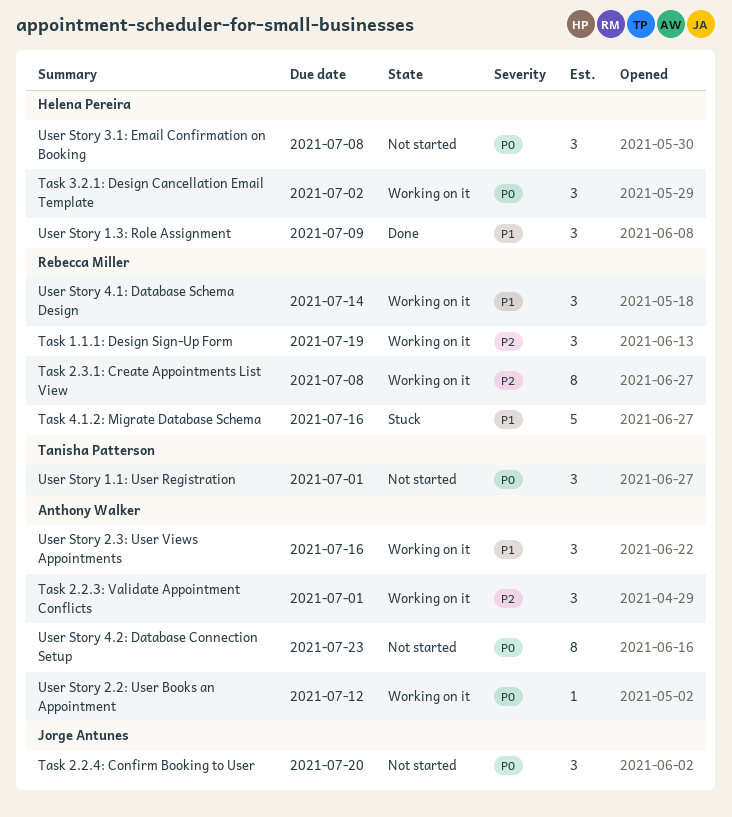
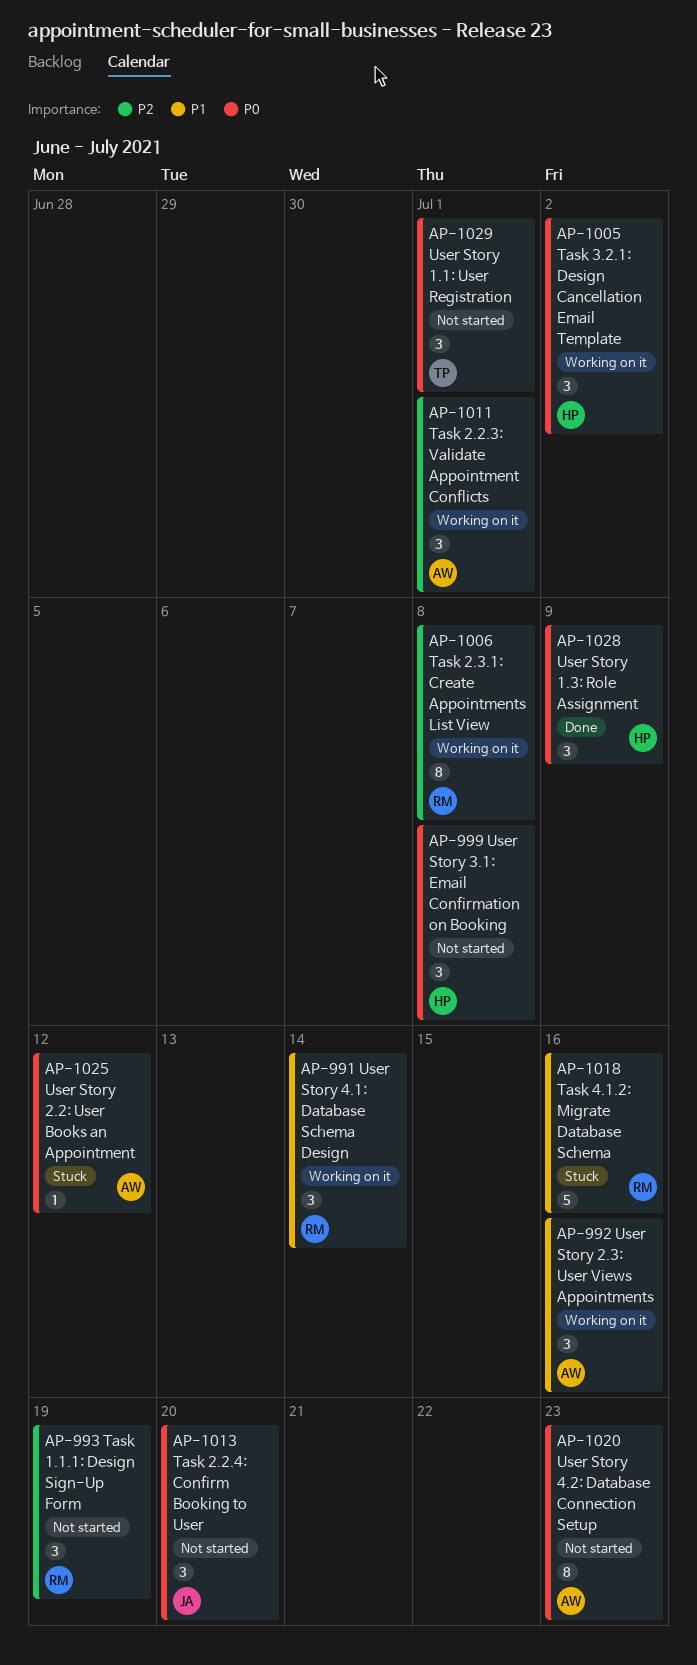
Task 1.1.1: Design Sign-Up Form, status: Working on it -> Not started
User Story 1.3: Role Assignment, priority: P1 -> P0
User Story 2.2: User Books an Appointment, status: Working on it -> Stuck

